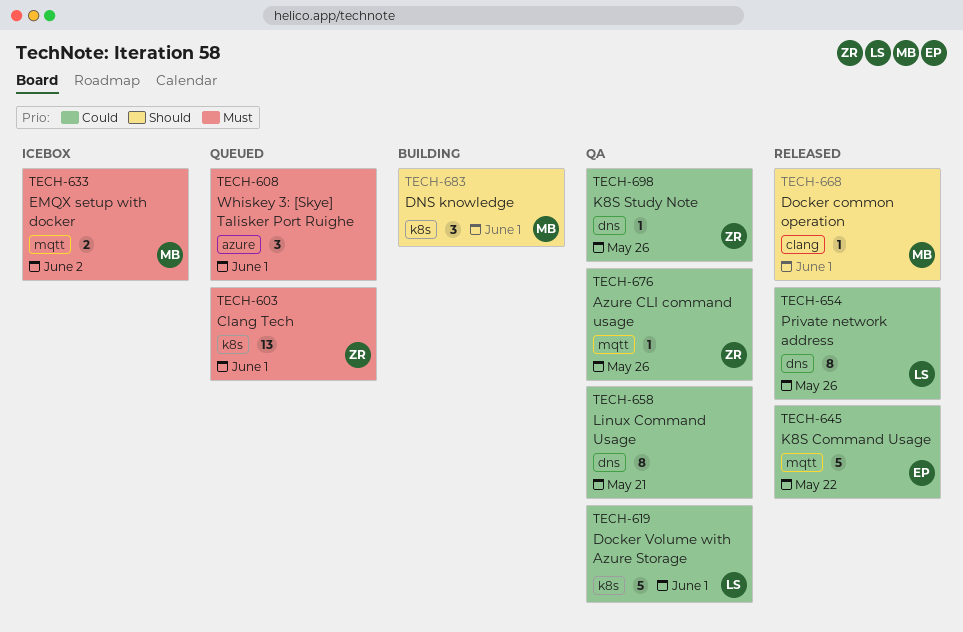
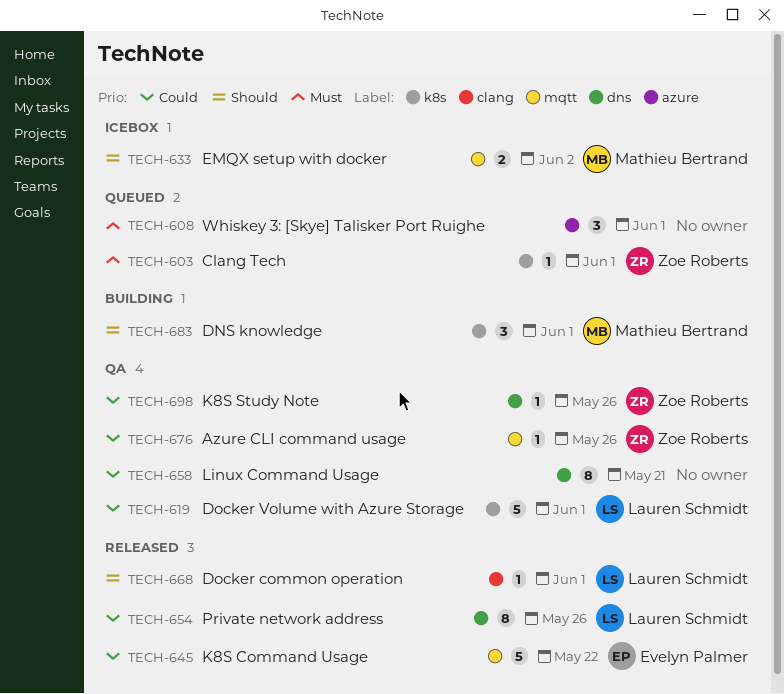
TECH-603, estimate: 13 -> 1
TECH-633, priority: Must -> Should
TECH-668, owner: Mathieu Bertrand -> Lauren Schmidt

